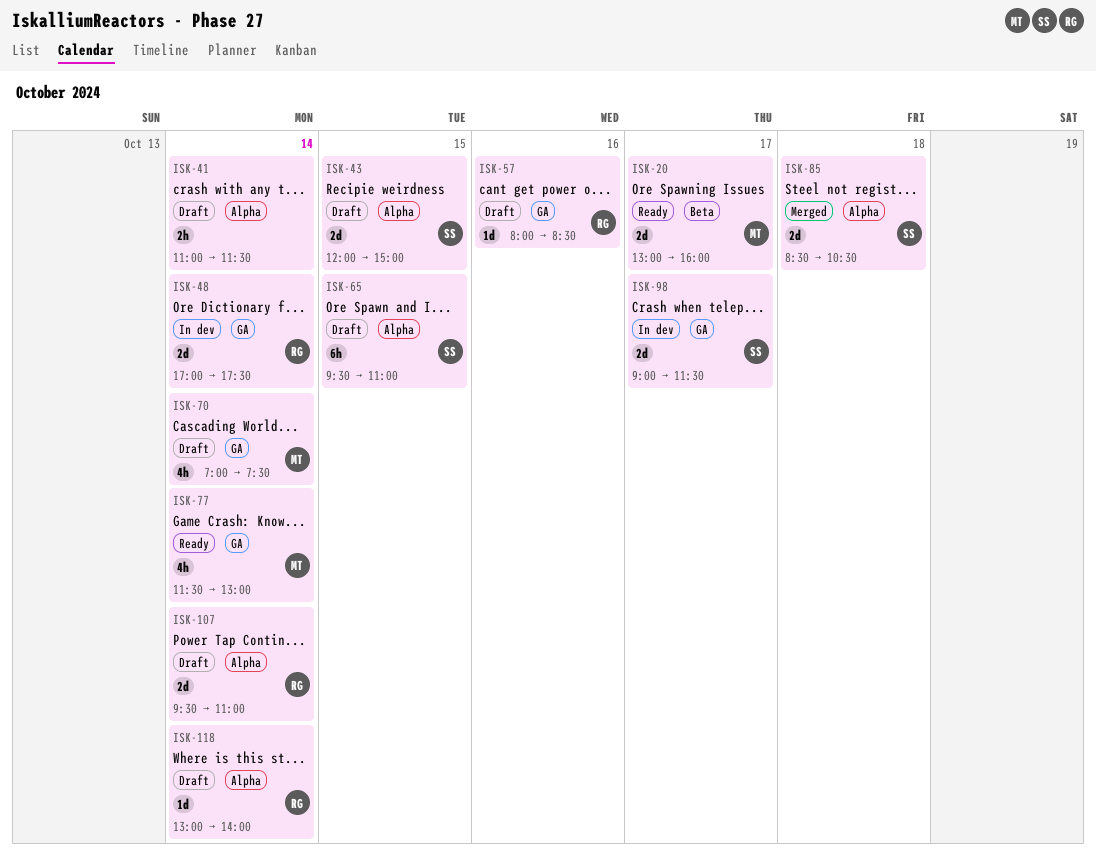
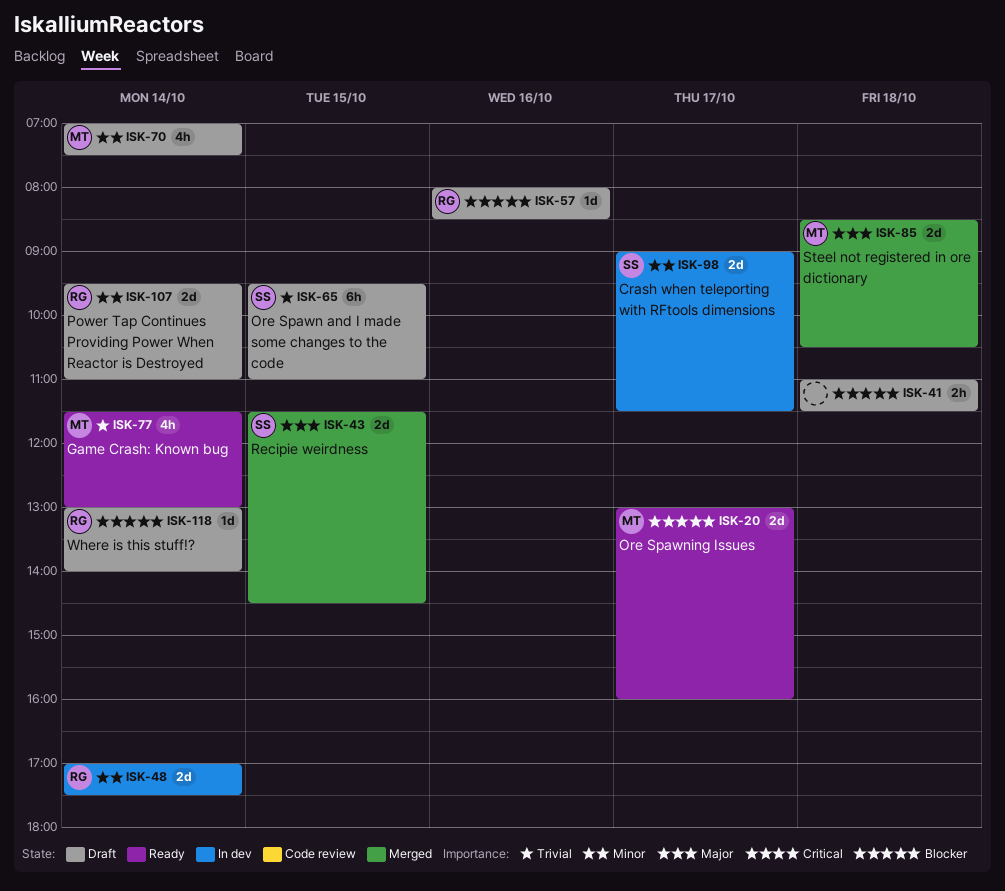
ISK-41, day: Oct 14 -> Oct 18
ISK-43, status: Draft -> Merged
ISK-43, begins: 12:00 -> 11:30
ISK-43, ends: 15:00 -> 14:30
ISK-85, owner: SS -> MT

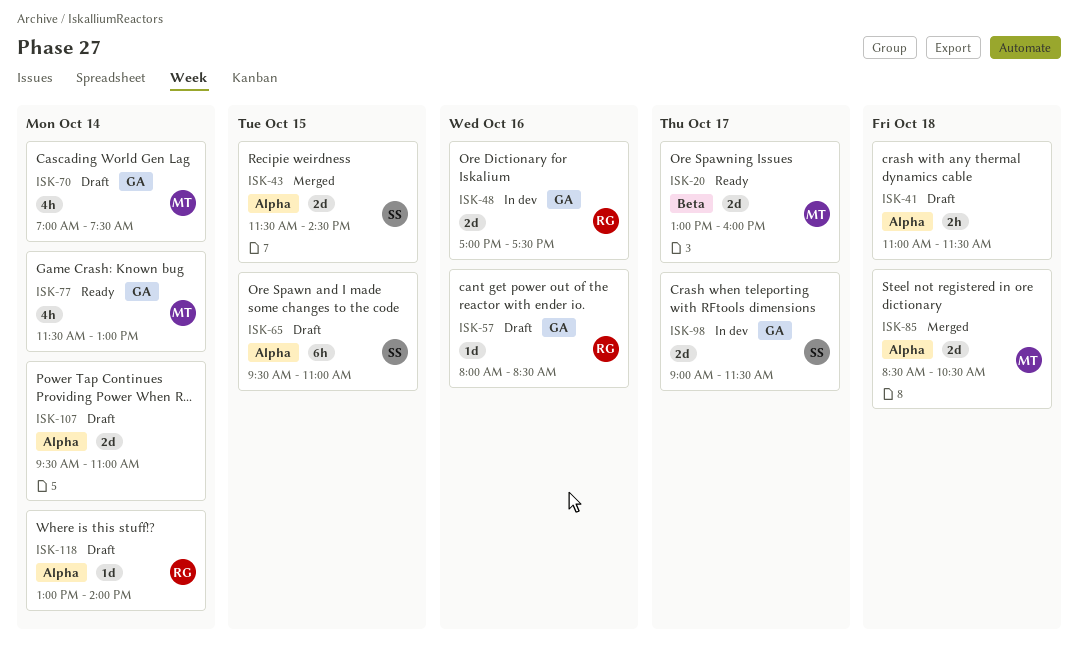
ISK-48, day: Oct 14 -> Oct 16
ISK-107, owner: RG -> none

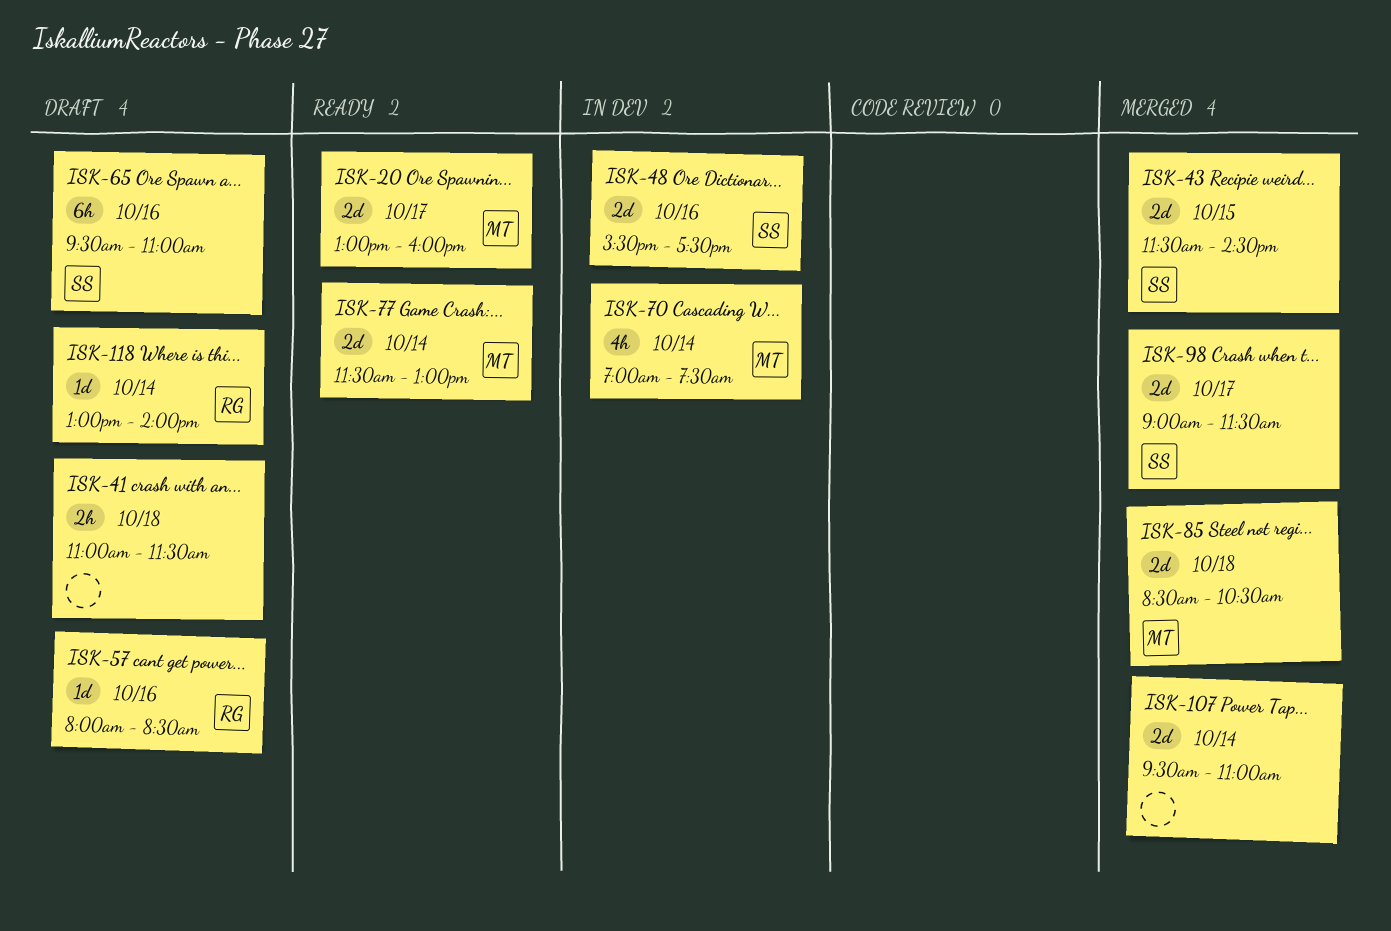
ISK-48, owner: RG -> SS
ISK-48, begins: 17:00 -> 15:30
ISK-65, day: Oct 15 -> Oct 16
ISK-70, status: Draft -> In dev
ISK-77, estimate: 4h -> 2d
ISK-98, status: In dev -> Merged
ISK-107, status: Draft -> Merged

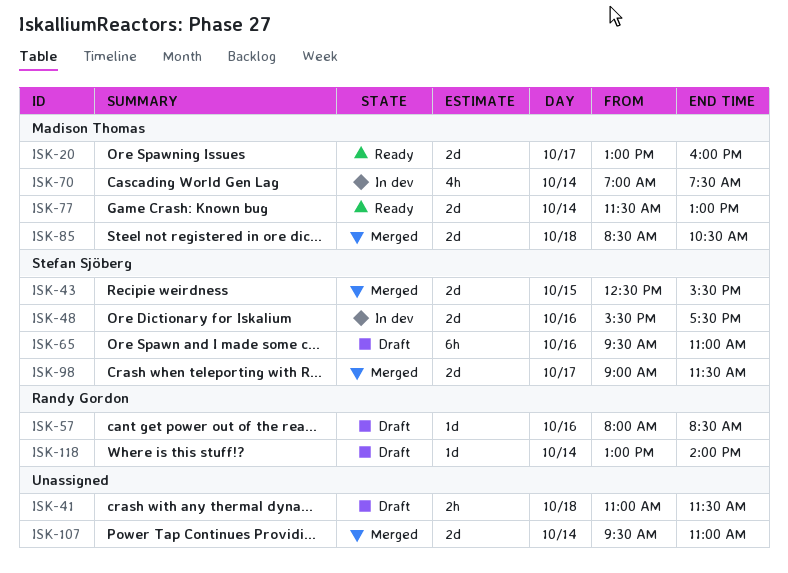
ISK-43, begins: 11:30 -> 12:30
ISK-43, ends: 14:30 -> 15:30

